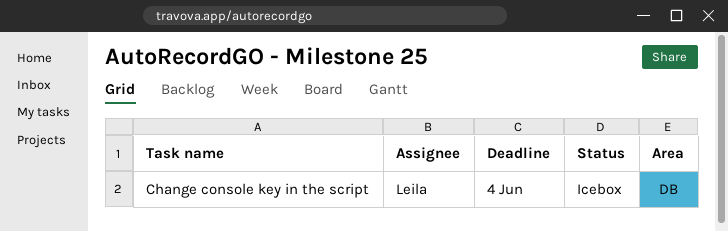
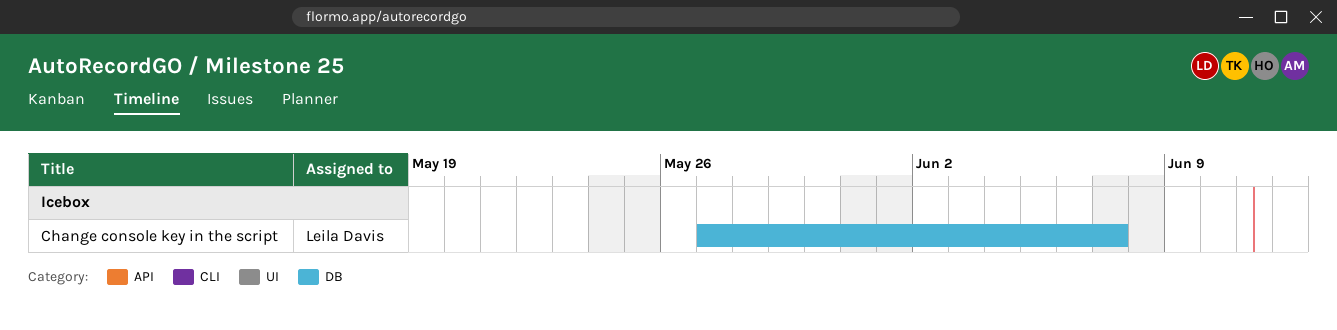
Change console key in the script, due: Jun 4 -> Jun 7

